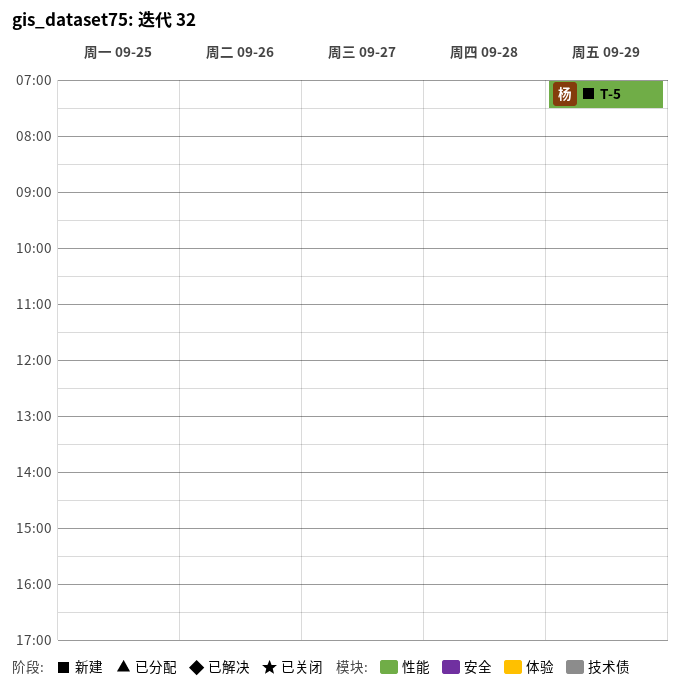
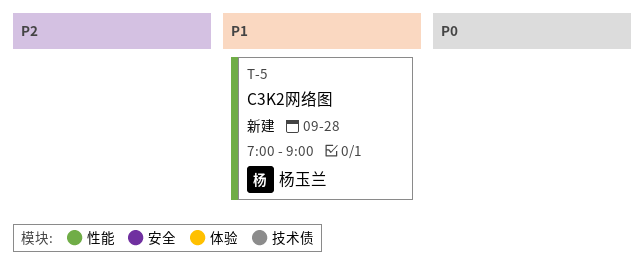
T-5, day: Sep 29 -> Sep 28
T-5, ends: 07:30 -> 09:00

